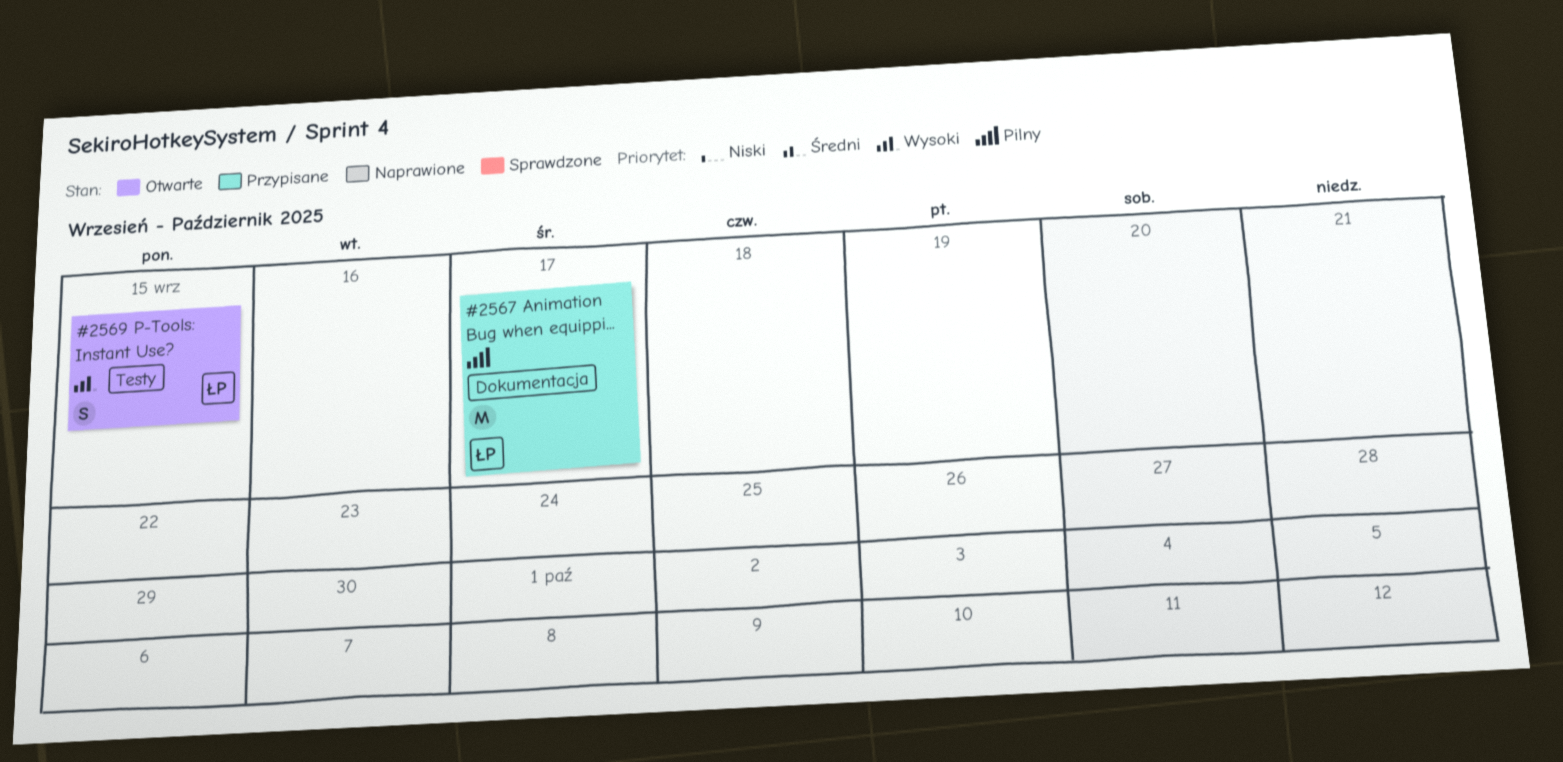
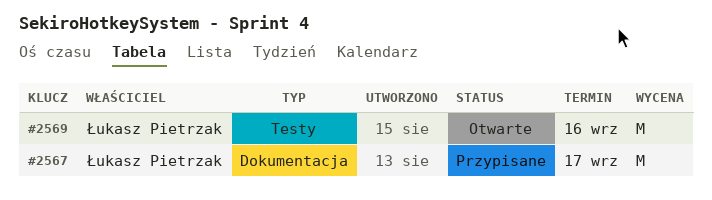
#2569, estimate: S -> M
#2569, due: Sep 15 -> Sep 16

